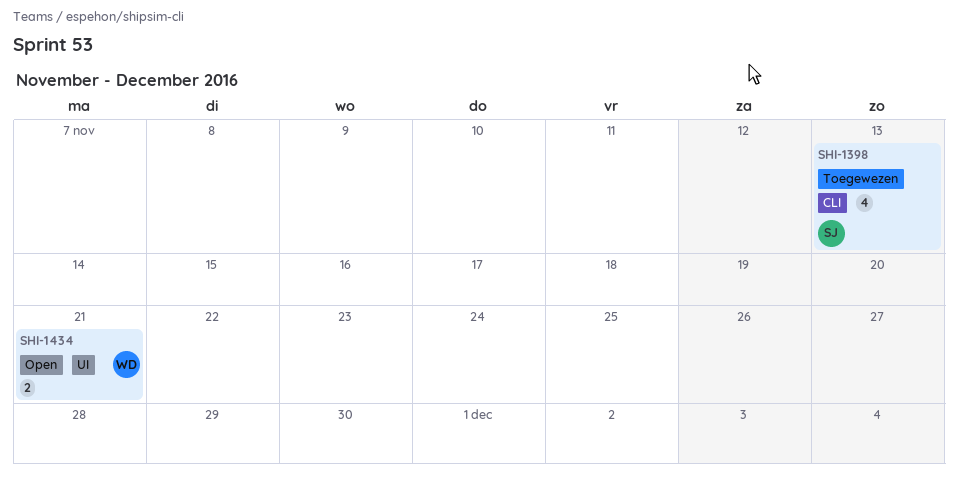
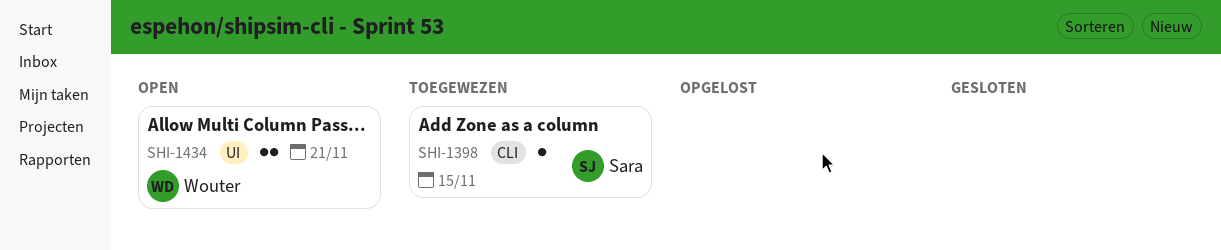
SHI-1398, estimate: 4 -> 1
SHI-1398, due: Nov 13 -> Nov 15

